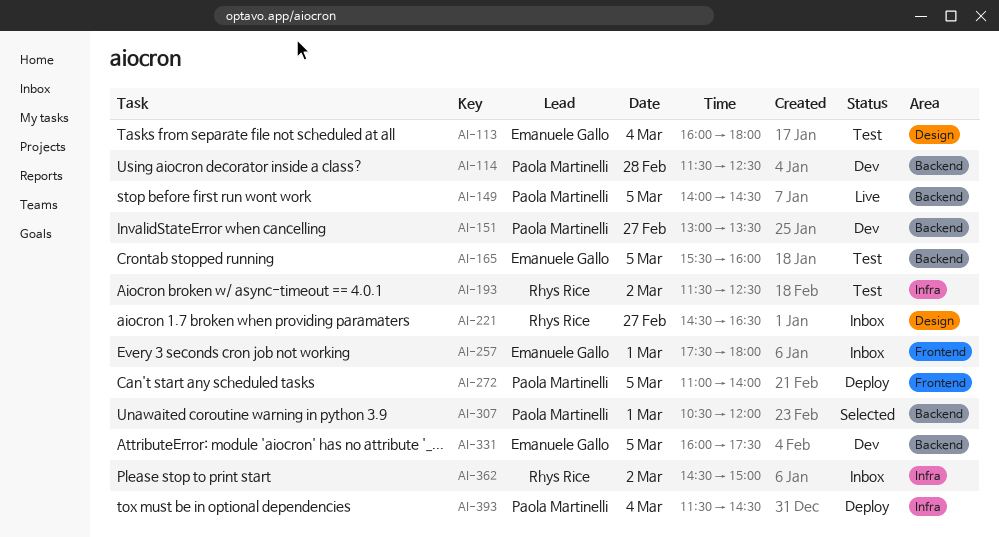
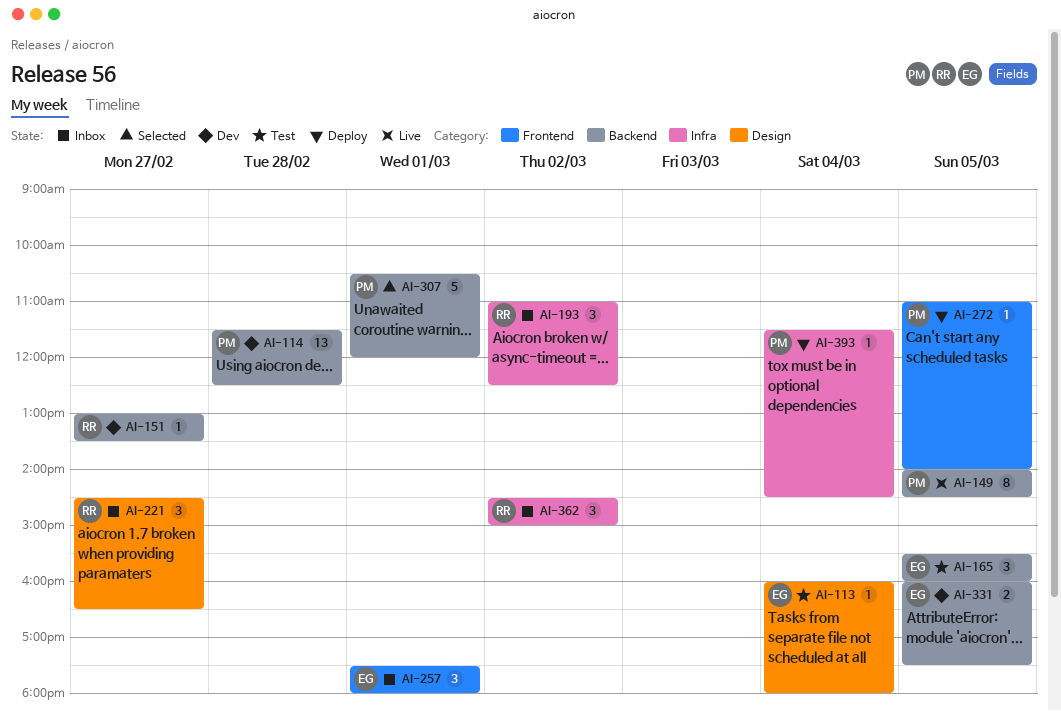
AI-151, owner: Paola Martinelli -> Rhys Rice
AI-193, status: Test -> Inbox
AI-193, begins: 11:30 -> 11:00

